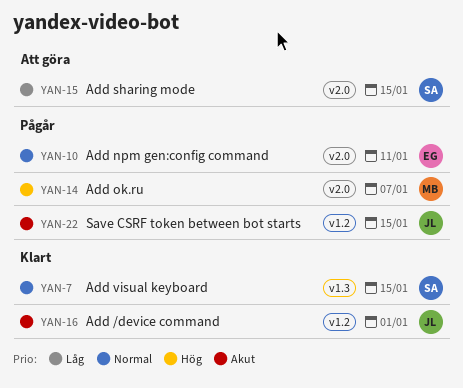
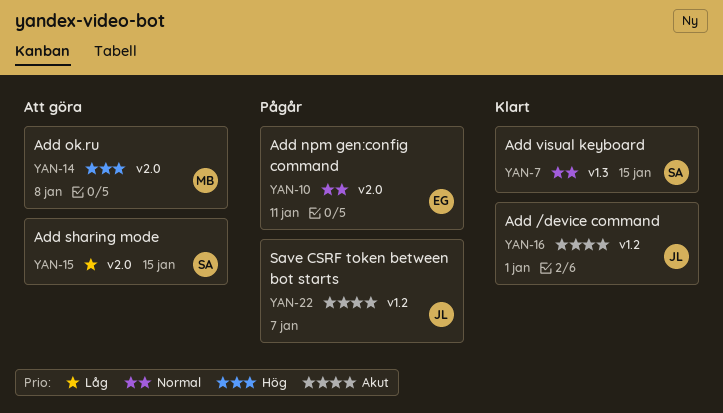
YAN-14, status: Pågår -> Att göra
YAN-14, due: Jan 7 -> Jan 8
YAN-22, due: Jan 15 -> Jan 7

